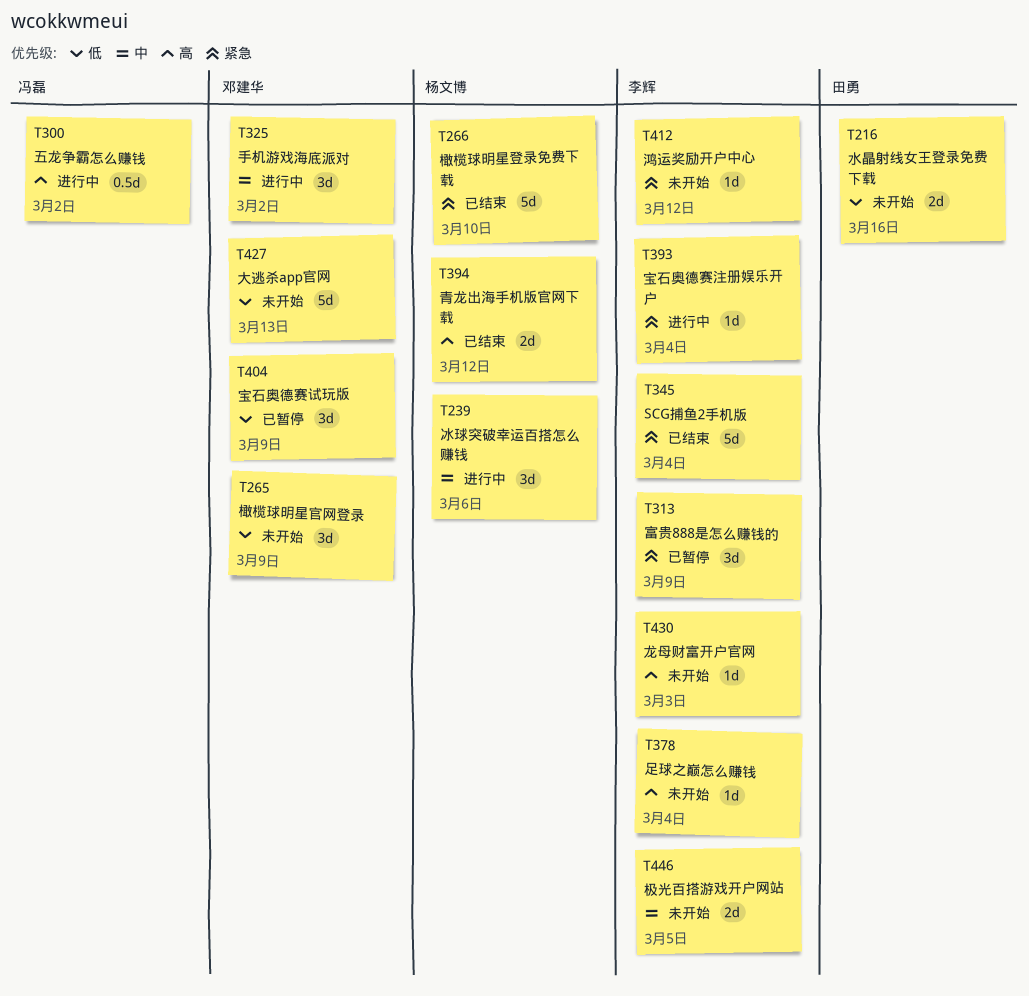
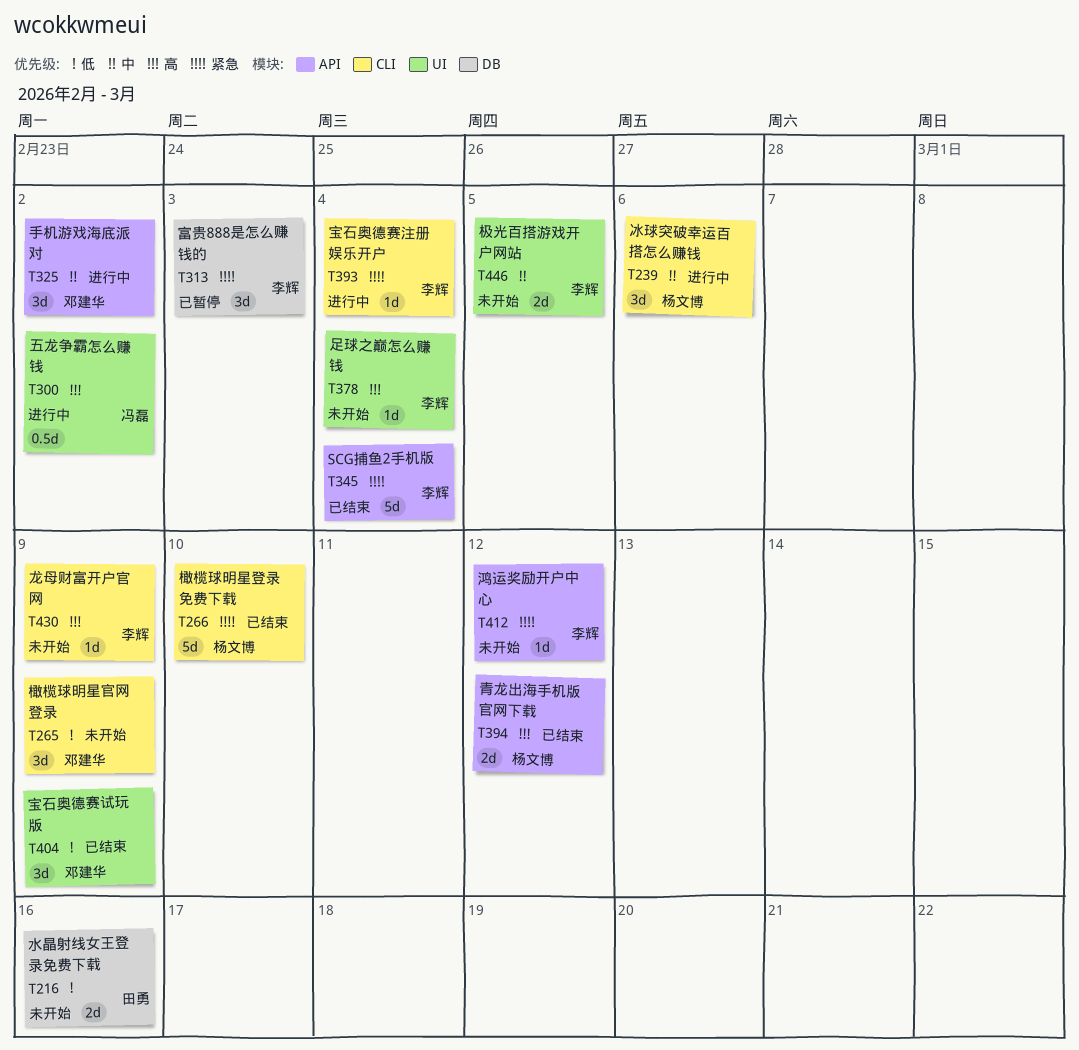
T313, due: Mar 9 -> Mar 3
T404, status: 已暂停 -> 已结束
T427: present -> none
T430, due: Mar 3 -> Mar 9

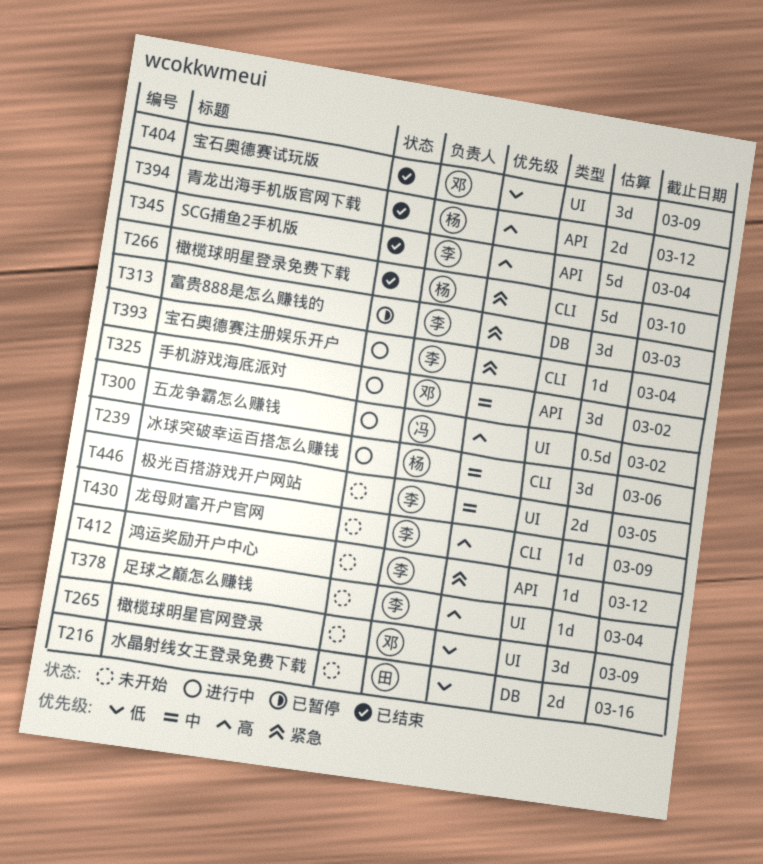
T265, label: CLI -> UI
T345, priority: 紧急 -> 高

